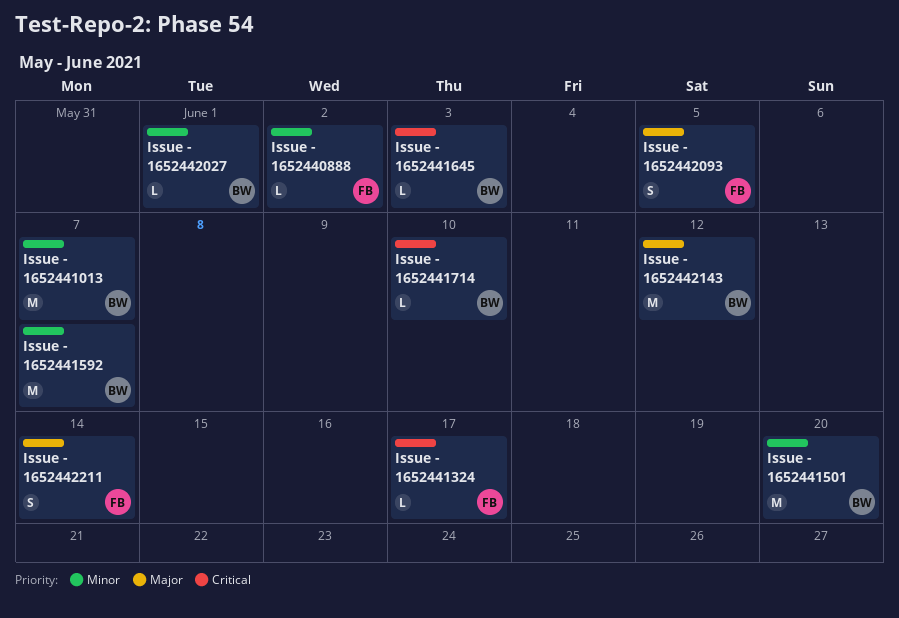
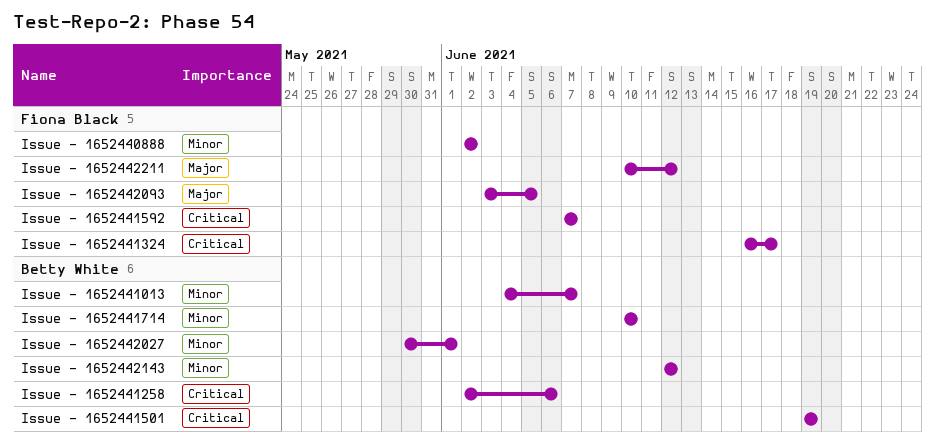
Issue - 1652441258: none -> present
Issue - 1652441501, priority: Minor -> Critical
Issue - 1652441501, due: Jun 20 -> Jun 19
Issue - 1652441592, owner: Betty White -> Fiona Black
Issue - 1652441592, priority: Minor -> Critical
Issue - 1652441645: present -> none
Issue - 1652441714, priority: Critical -> Minor
Issue - 1652442143, priority: Major -> Minor
Issue - 1652442211, due: Jun 14 -> Jun 12

